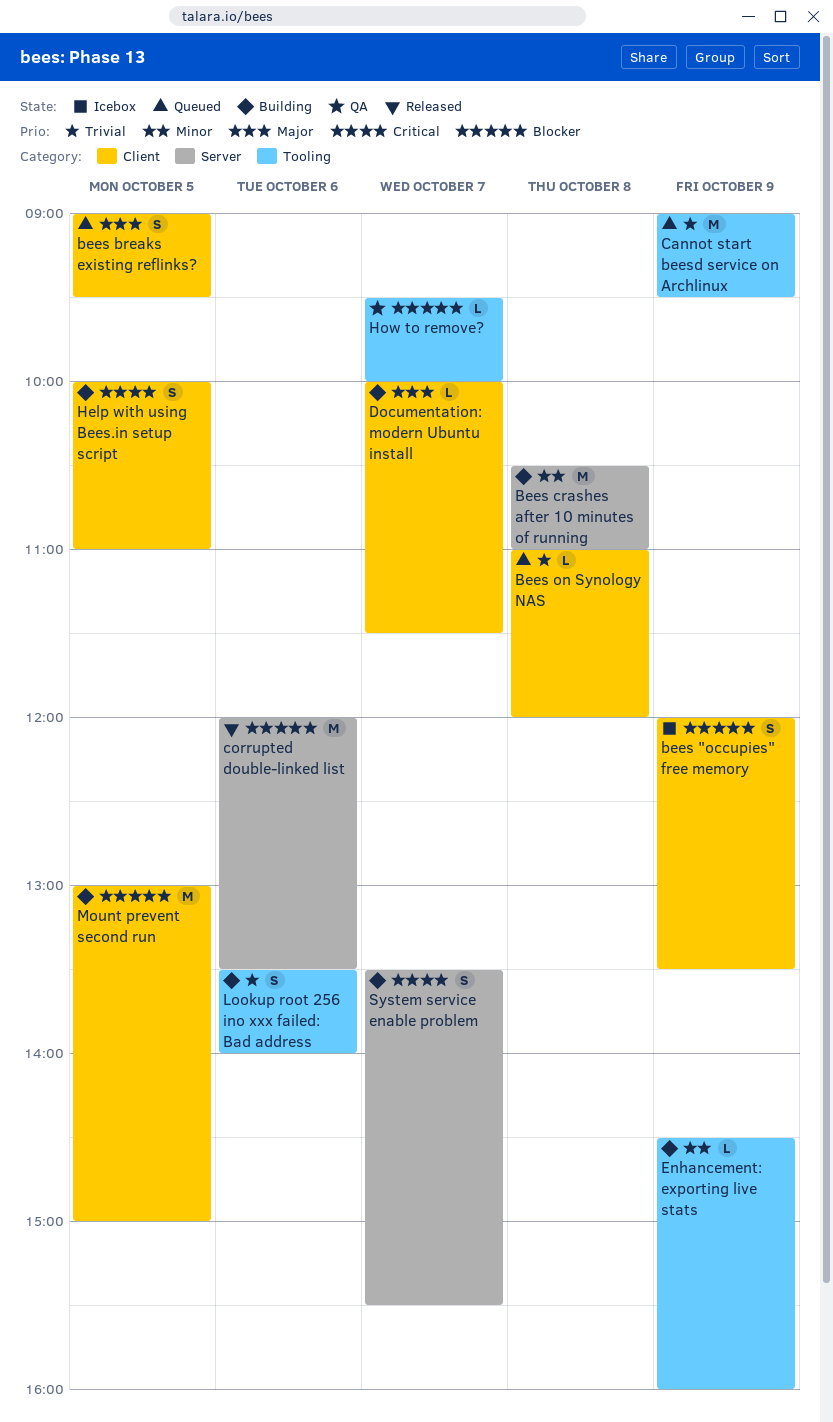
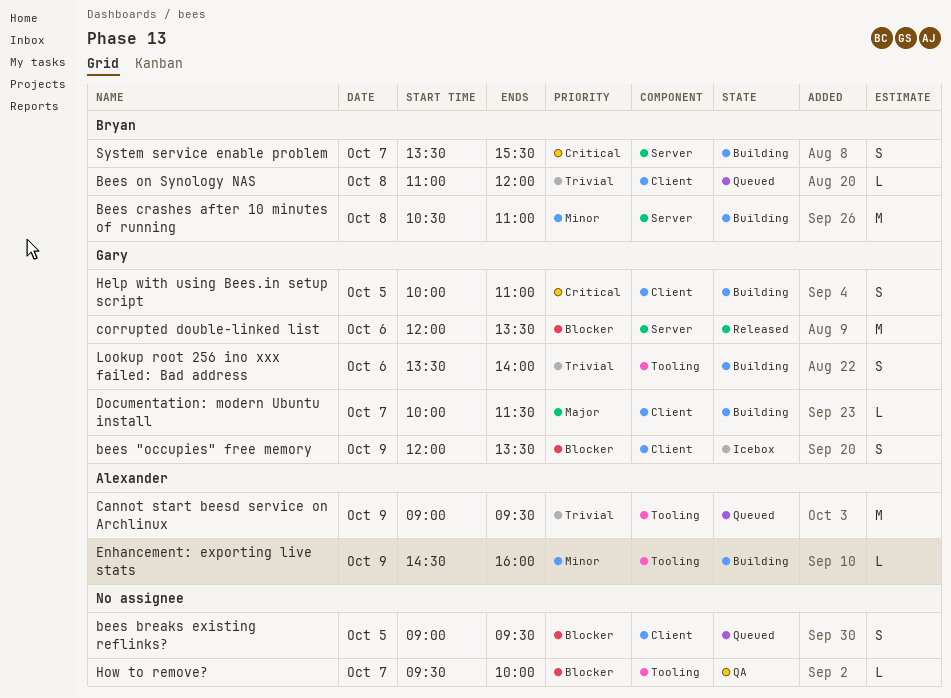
bees breaks existing reflinks?, priority: Major -> Blocker
Mount prevent second run: present -> none

